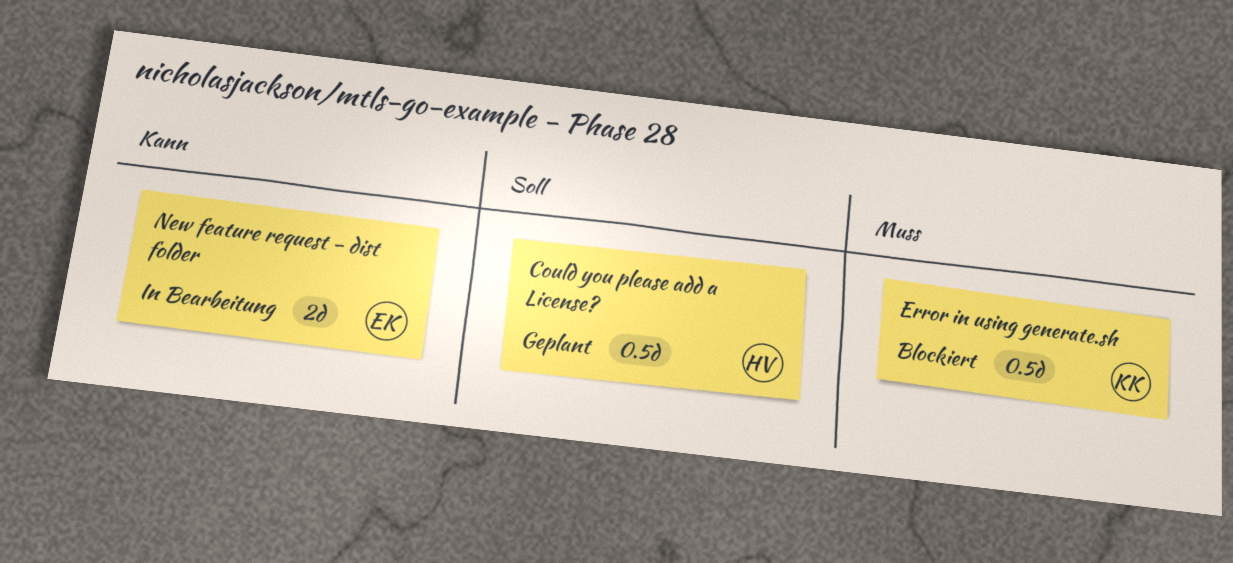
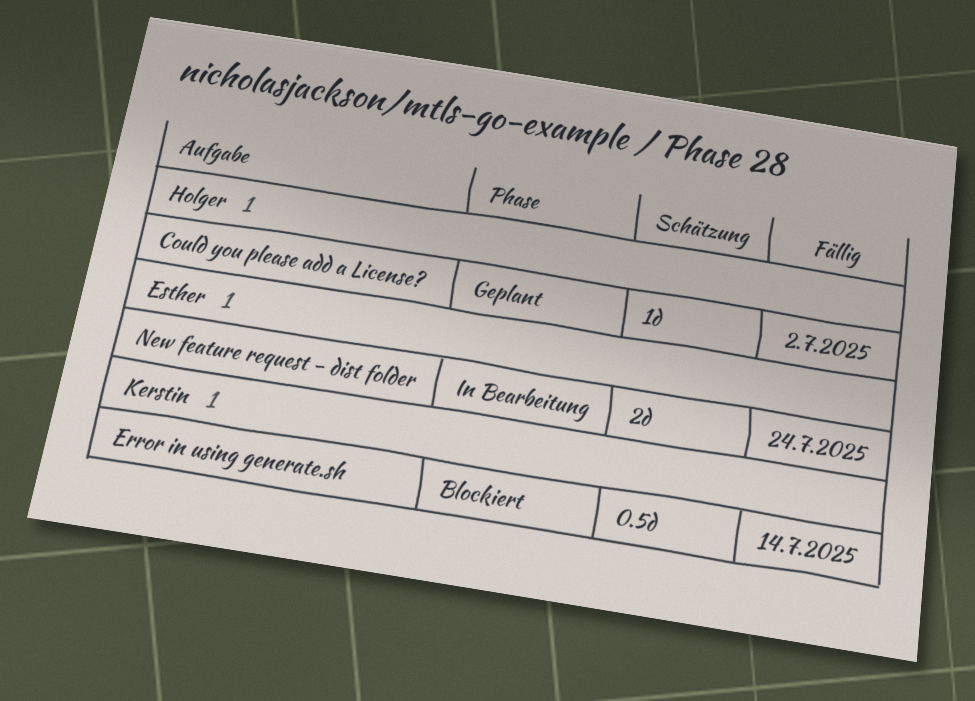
Could you please add a License?, estimate: 0.5d -> 1d

